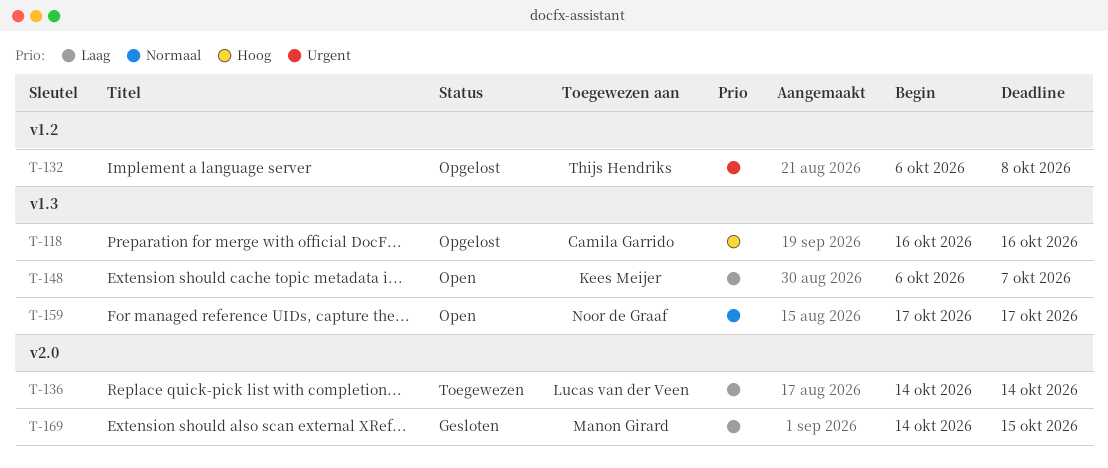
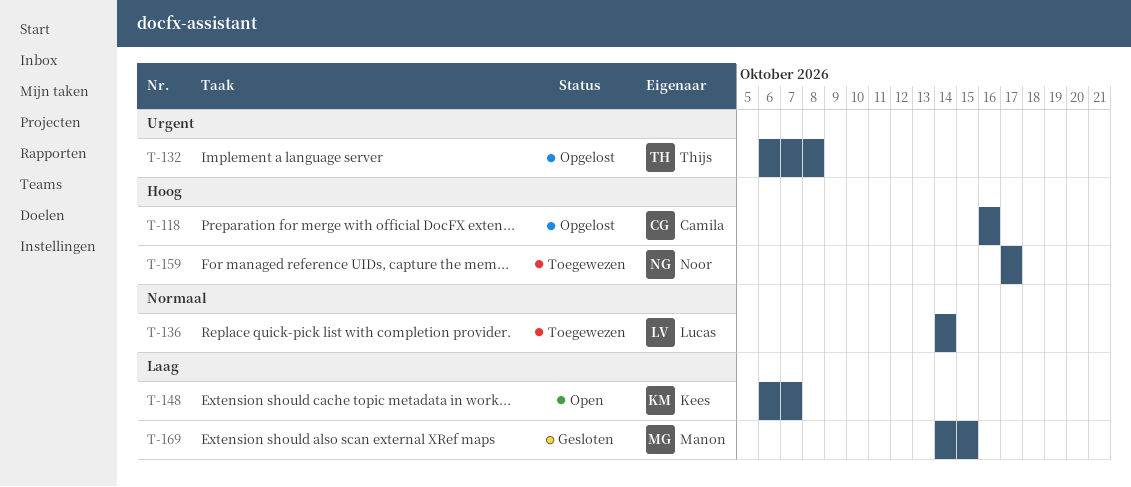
T-136, priority: Laag -> Normaal
T-159, status: Open -> Toegewezen
T-159, priority: Normaal -> Hoog

